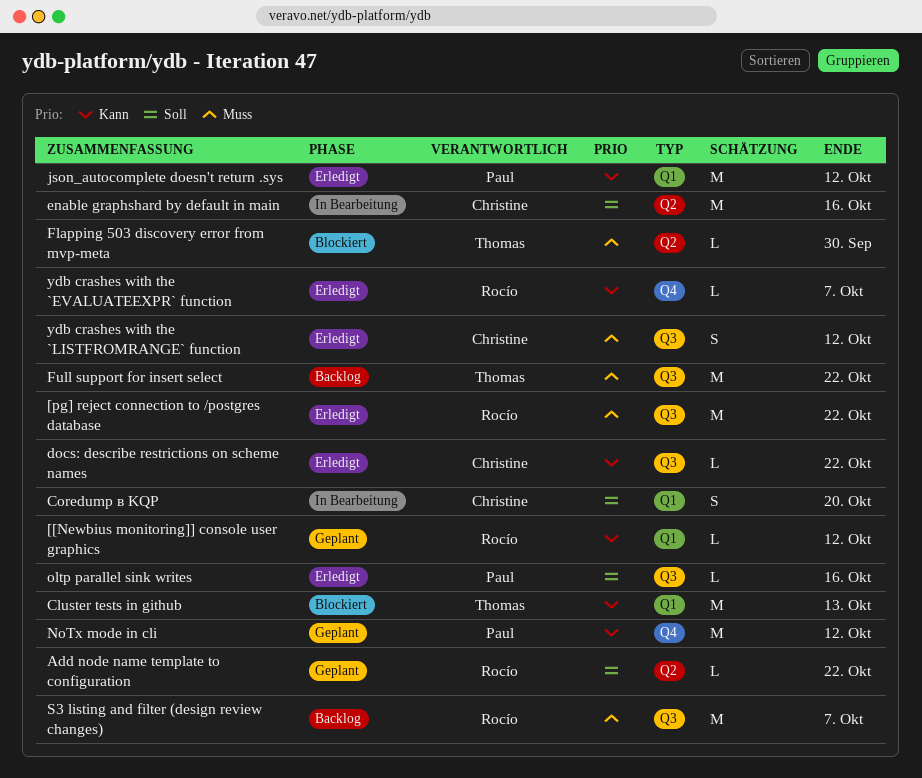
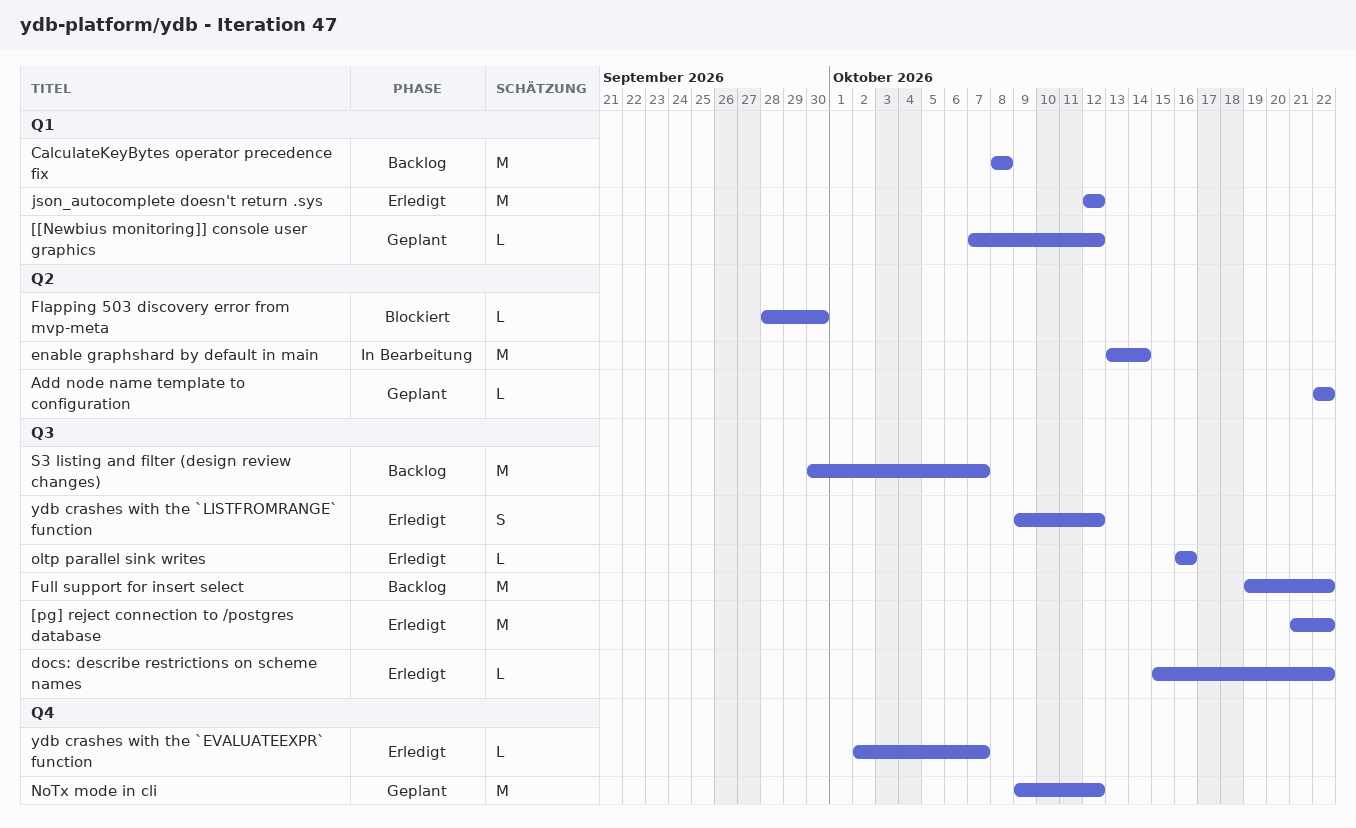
CalculateKeyBytes operator precedence fix: none -> present
Cluster tests in github: present -> none
Coredump в KQP: present -> none
enable graphshard by default in main, due: Oct 16 -> Oct 14

